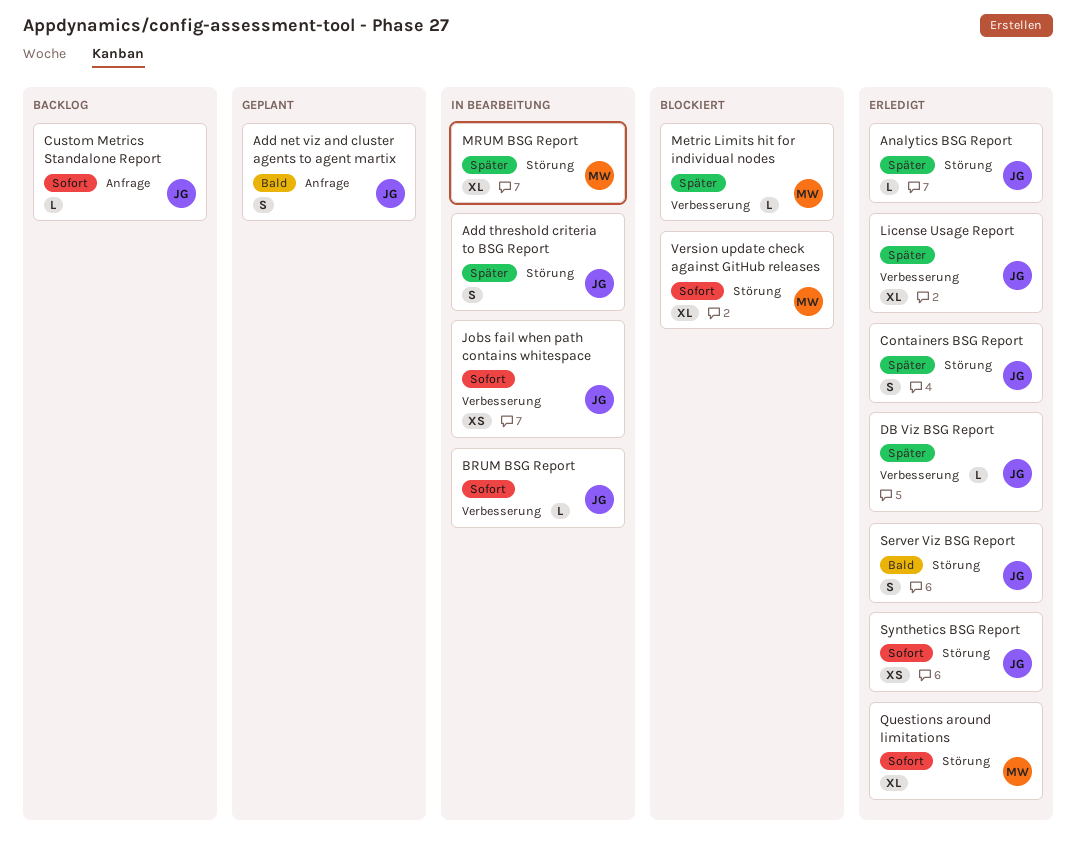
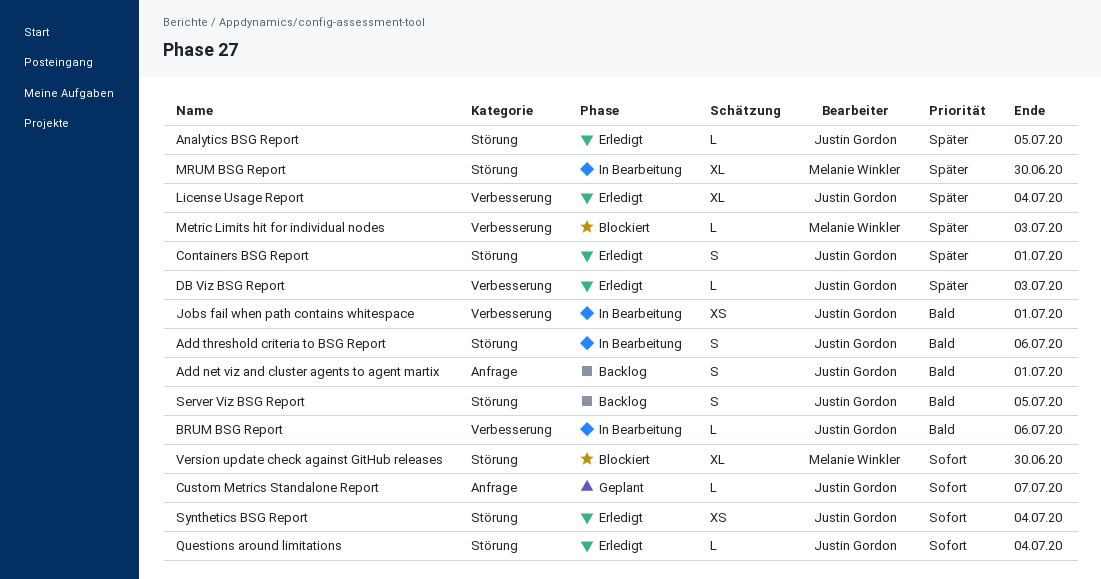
Add net viz and cluster agents to agent martix, status: Geplant -> Backlog
Add threshold criteria to BSG Report, priority: Später -> Bald
BRUM BSG Report, priority: Sofort -> Bald
Custom Metrics Standalone Report, status: Backlog -> Geplant
Jobs fail when path contains whitespace, priority: Sofort -> Bald
Questions around limitations, owner: Melanie Winkler -> Justin Gordon
Questions around limitations, estimate: XL -> L
Server Viz BSG Report, status: Erledigt -> Backlog

